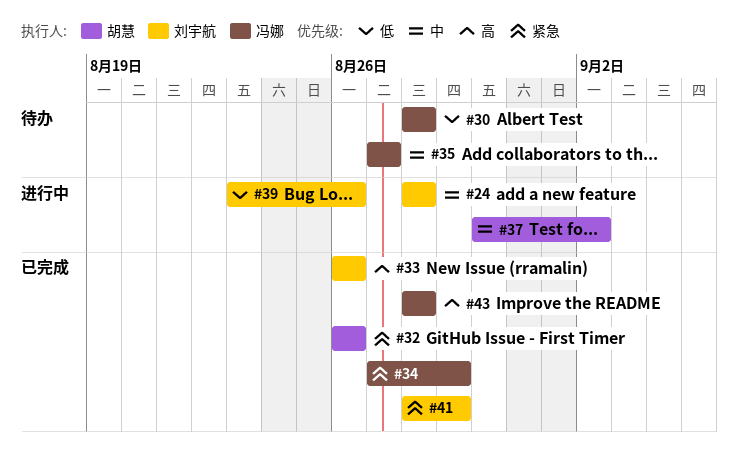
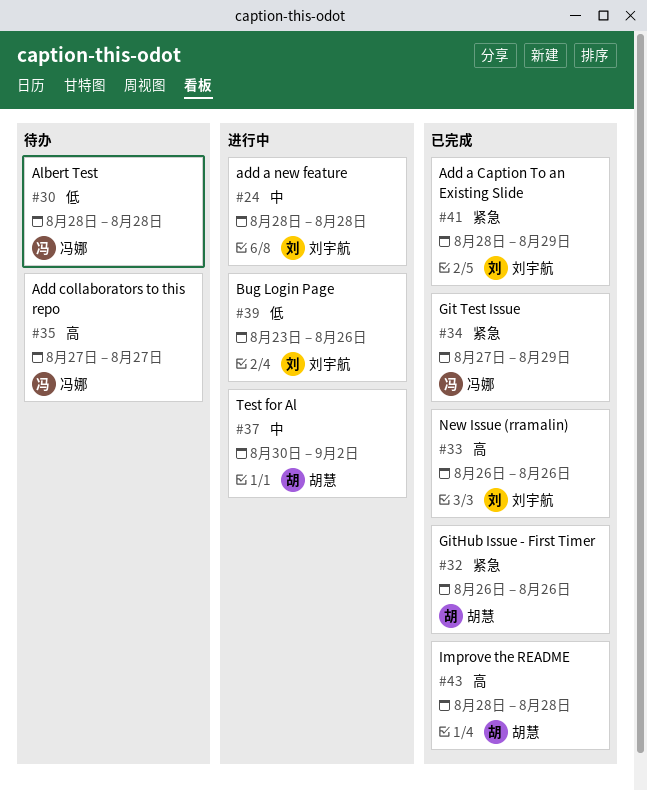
#35, priority: 中 -> 高
#43, owner: 冯娜 -> 胡慧

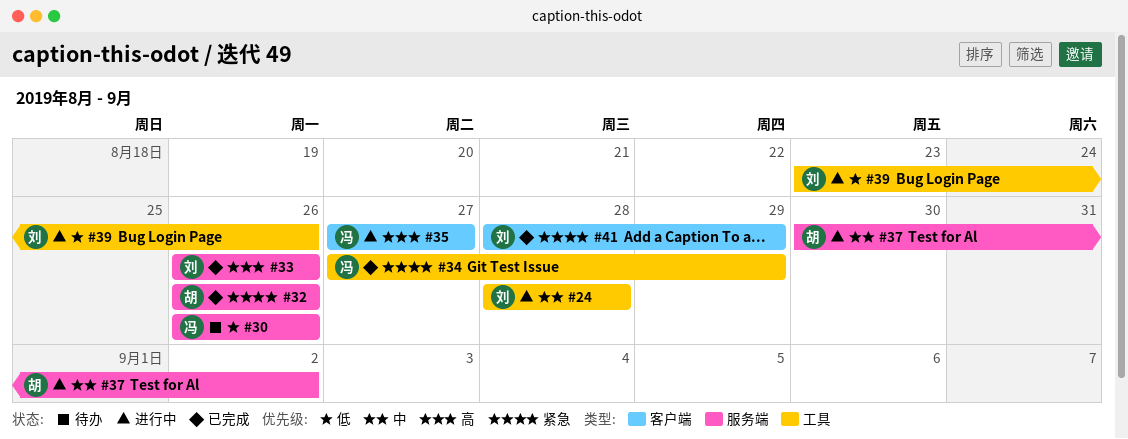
#30, start: Aug 28 -> Aug 26
#30, due: Aug 28 -> Aug 26
#35, status: 待办 -> 进行中
#43: present -> none

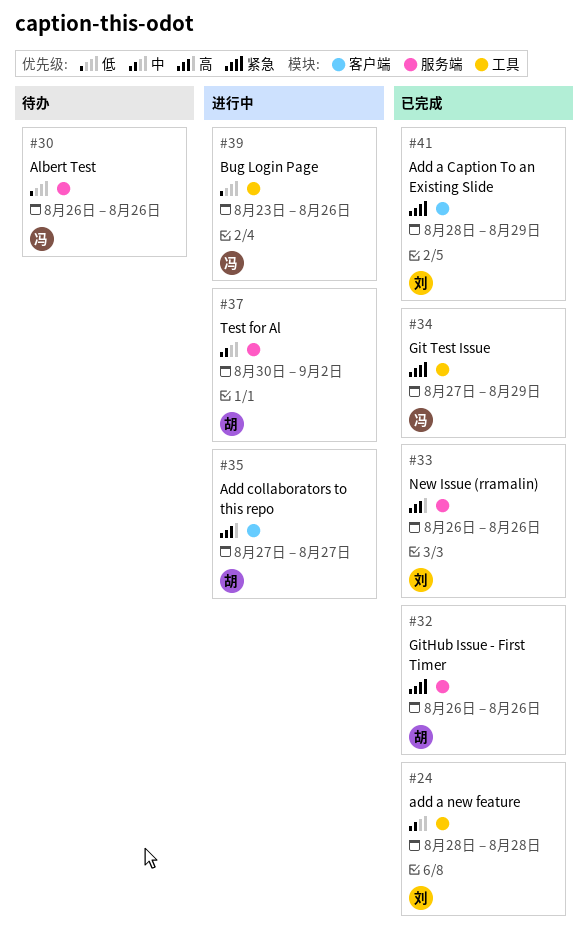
#24, status: 进行中 -> 已完成
#35, owner: 冯 -> 胡
#39, owner: 刘 -> 冯

